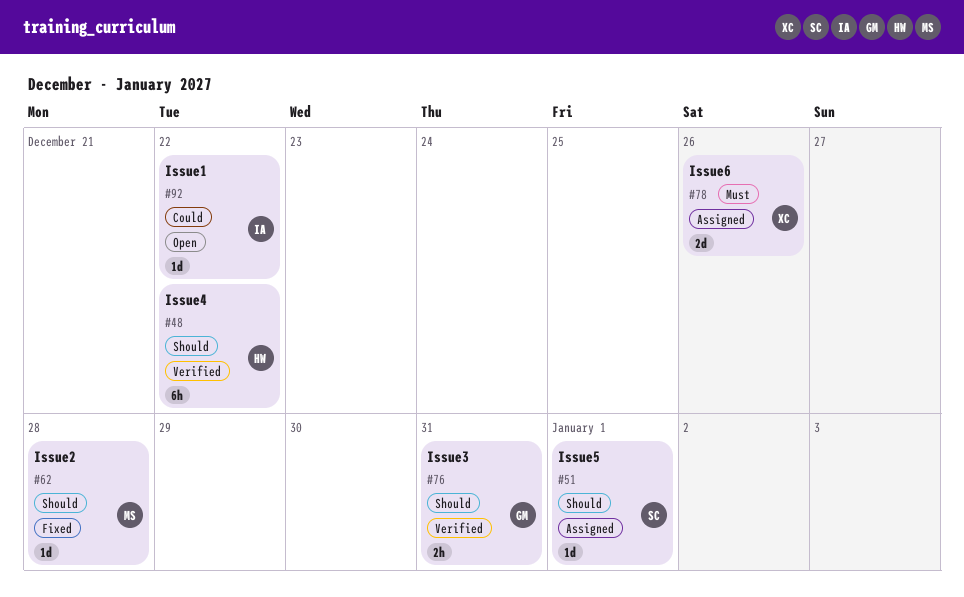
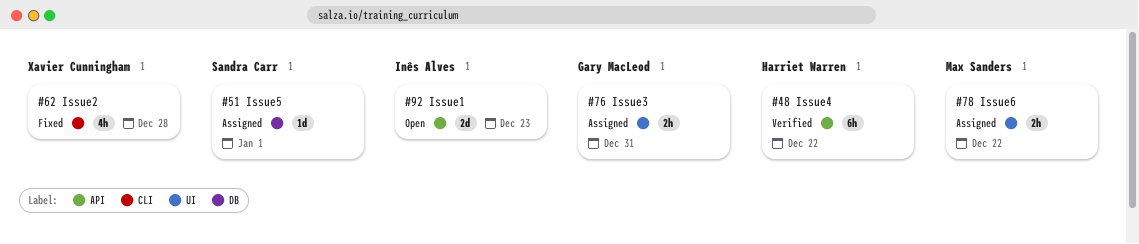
#62, owner: Max Sanders -> Xavier Cunningham
#62, estimate: 1d -> 4h
#76, status: Verified -> Assigned
#78, owner: Xavier Cunningham -> Max Sanders
#78, estimate: 2d -> 2h
#78, due: Dec 26 -> Dec 22
#92, estimate: 1d -> 2d
#92, due: Dec 22 -> Dec 23

